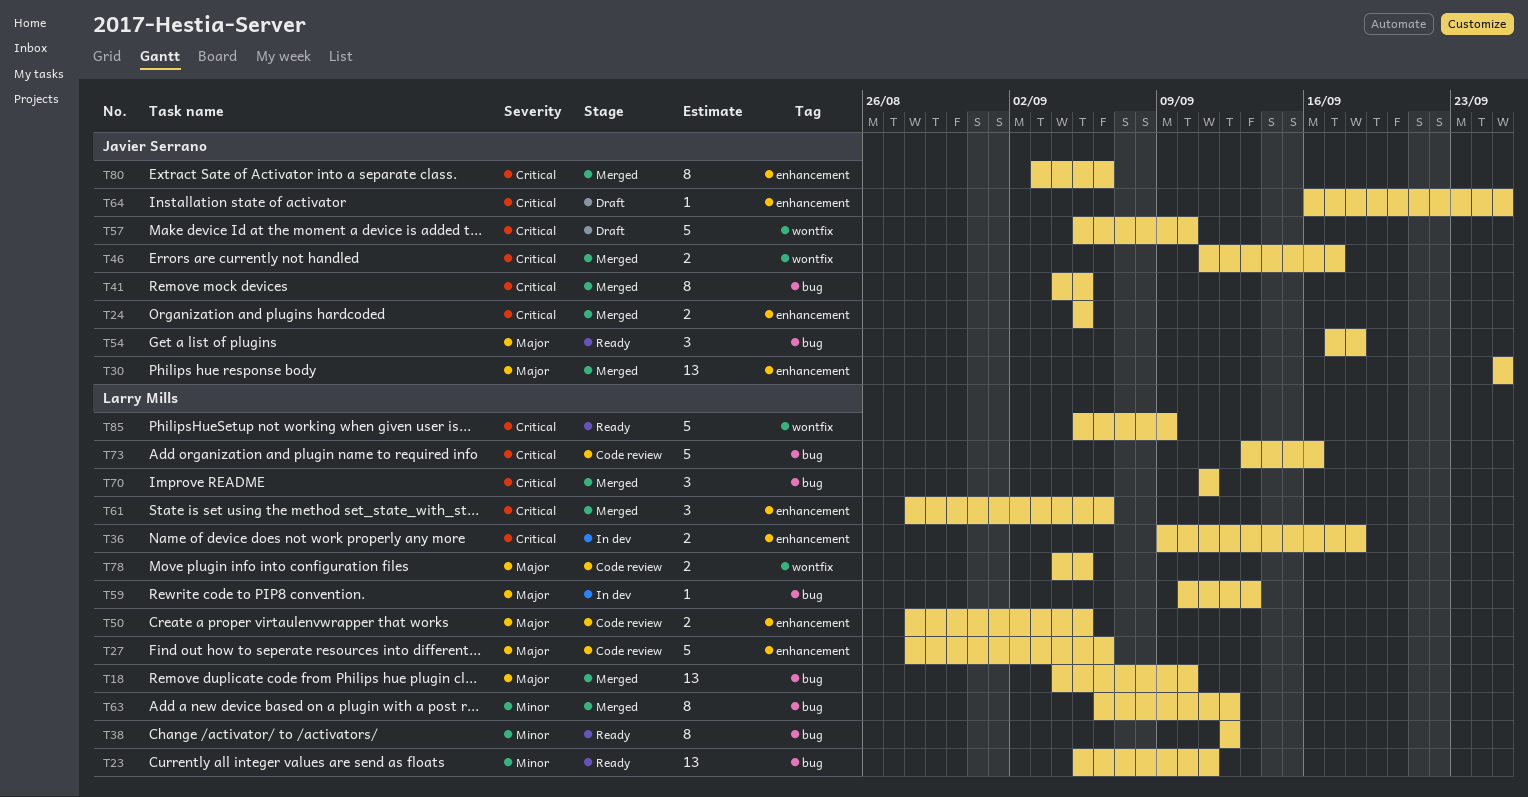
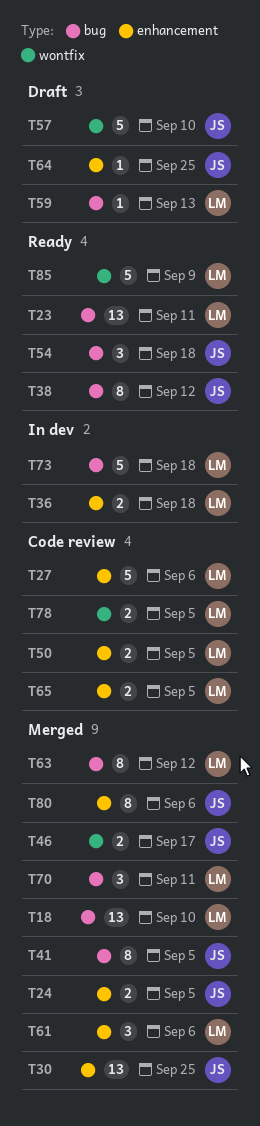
T38, owner: Larry Mills -> Javier Serrano
T59, status: In dev -> Draft
T65: none -> present
T73, status: Code review -> In dev
T73, due: Sep 16 -> Sep 18

